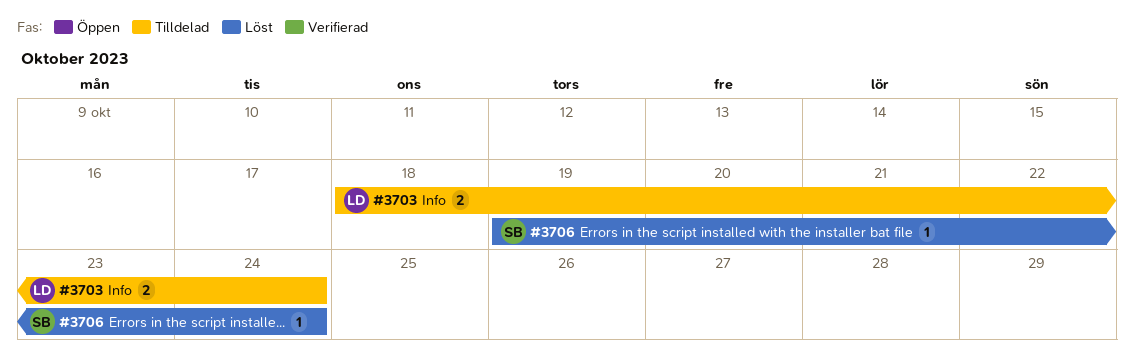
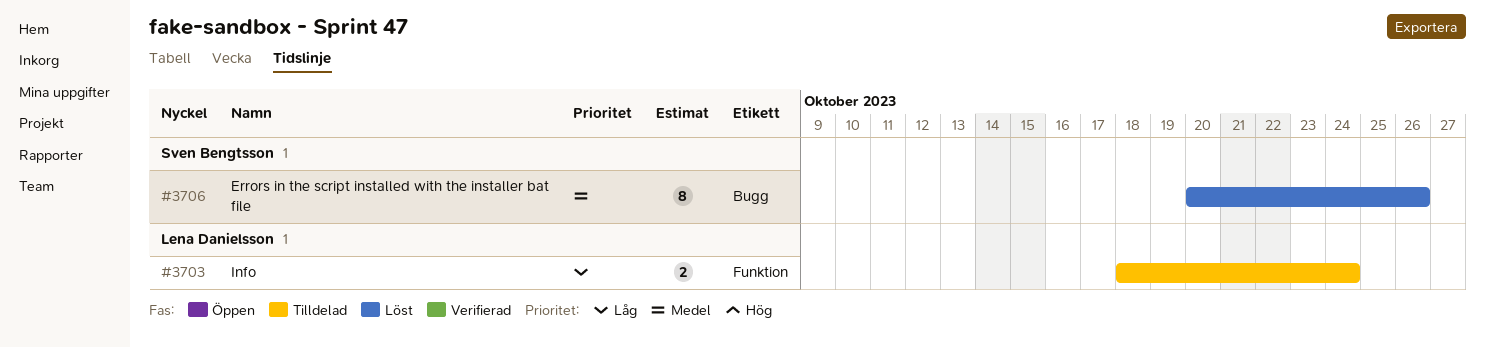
#3706, estimate: 1 -> 8
#3706, start: Oct 19 -> Oct 20
#3706, due: Oct 24 -> Oct 26

